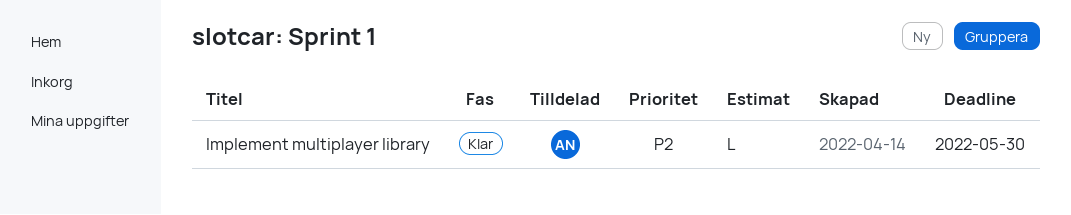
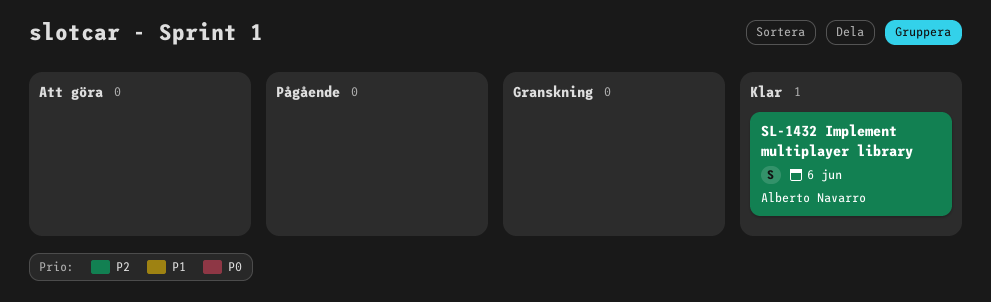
Implement multiplayer library, estimate: L -> S
Implement multiplayer library, due: May 30 -> Jun 6

